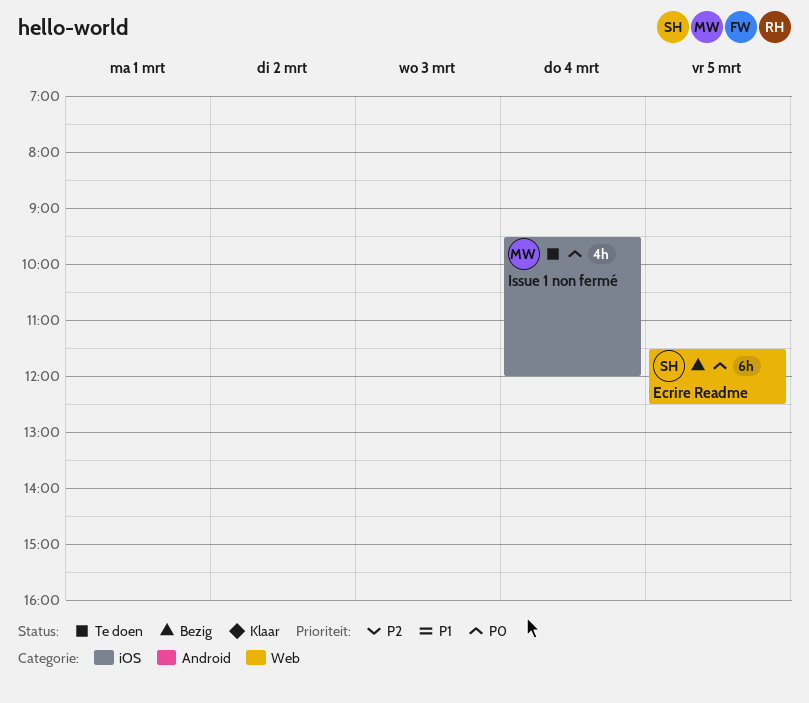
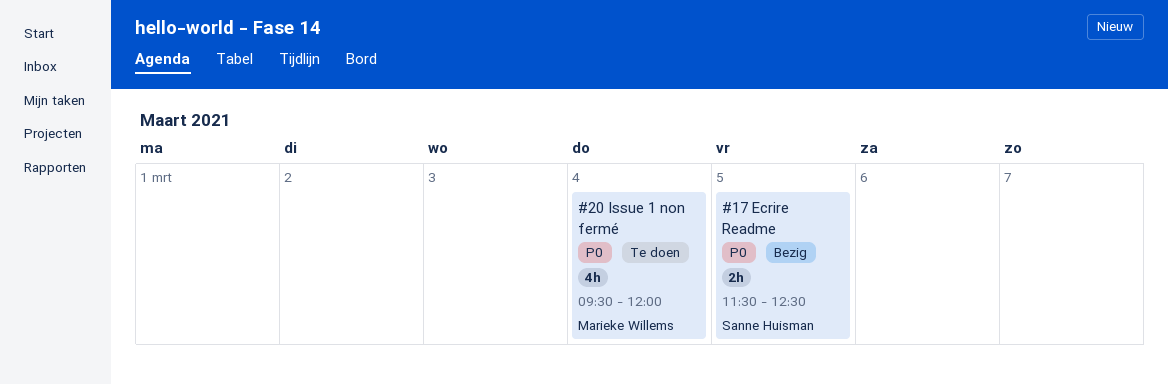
Ecrire Readme, estimate: 6h -> 2h

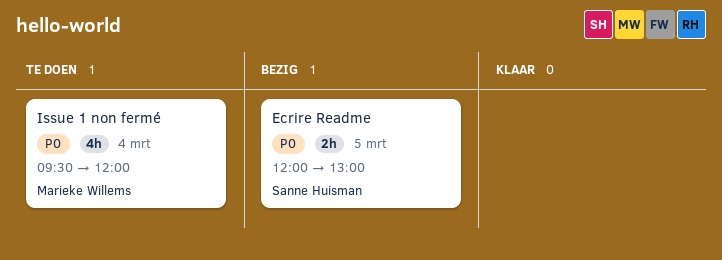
Ecrire Readme, begins: 11:30 -> 12:00
Ecrire Readme, ends: 12:30 -> 13:00

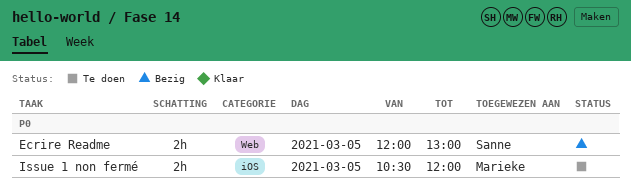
Issue 1 non fermé, estimate: 4h -> 2h
Issue 1 non fermé, day: Mar 4 -> Mar 5
Issue 1 non fermé, begins: 09:30 -> 10:30

